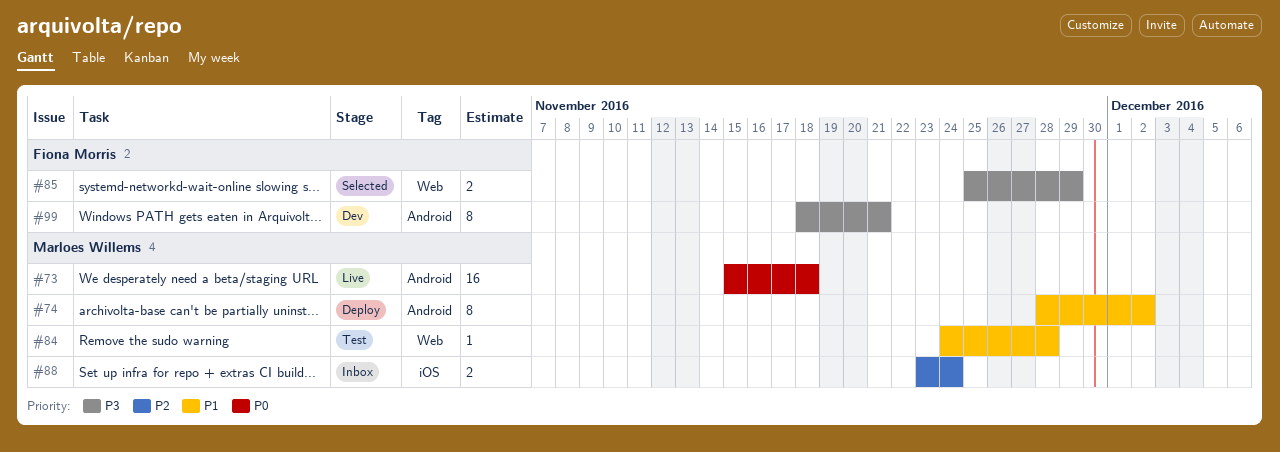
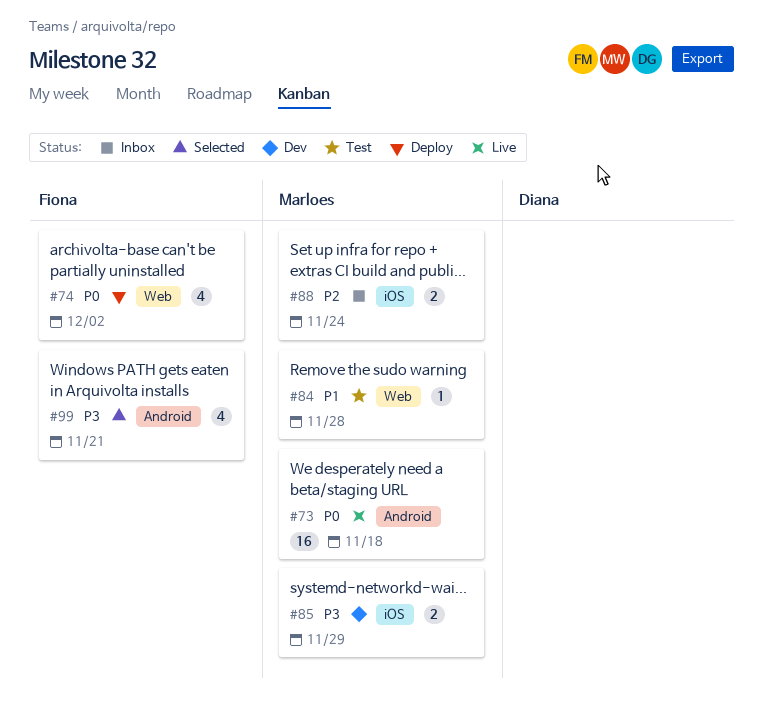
#74, owner: Marloes Willems -> Fiona Morris
#74, priority: P1 -> P0
#74, label: Android -> Web
#74, estimate: 8 -> 4
#85, status: Selected -> Dev
#85, owner: Fiona Morris -> Marloes Willems
#85, label: Web -> iOS
#99, status: Dev -> Selected
#99, estimate: 8 -> 4

